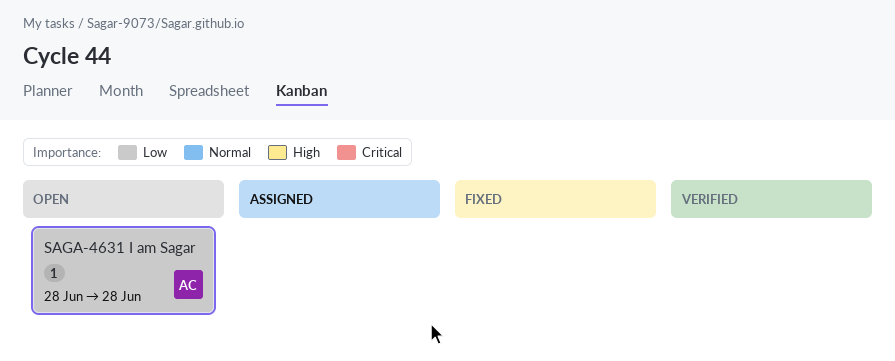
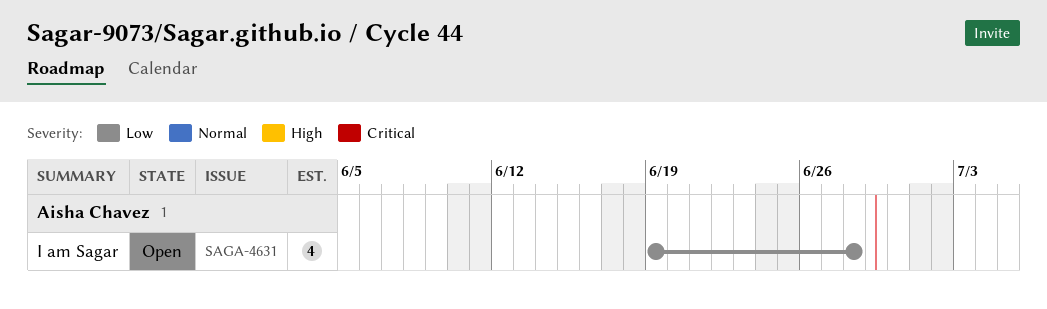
SAGA-4631, estimate: 1 -> 4
SAGA-4631, start: Jun 28 -> Jun 19

